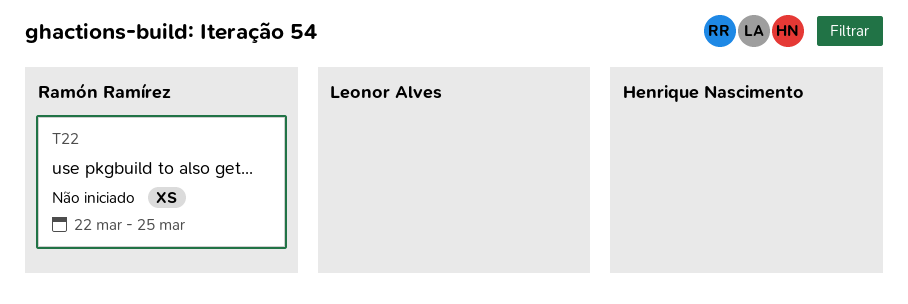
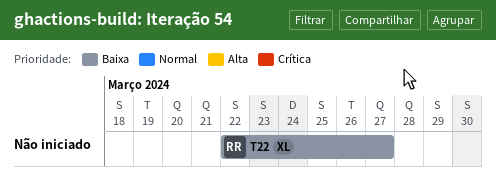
T22, estimate: XS -> XL
T22, due: Mar 25 -> Mar 27

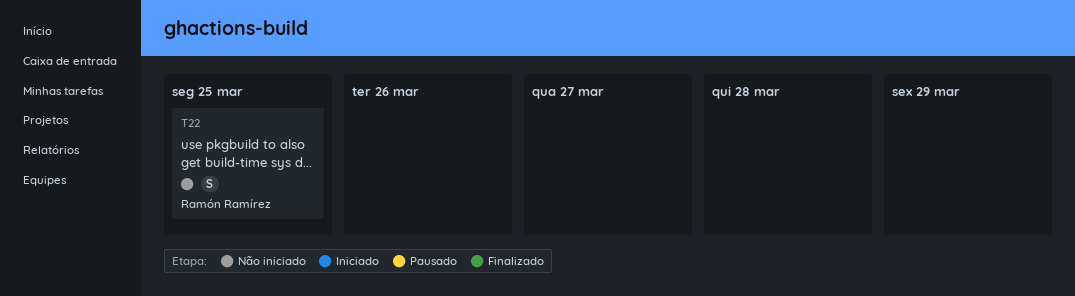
T22, estimate: XL -> S
T22, due: Mar 27 -> Mar 25

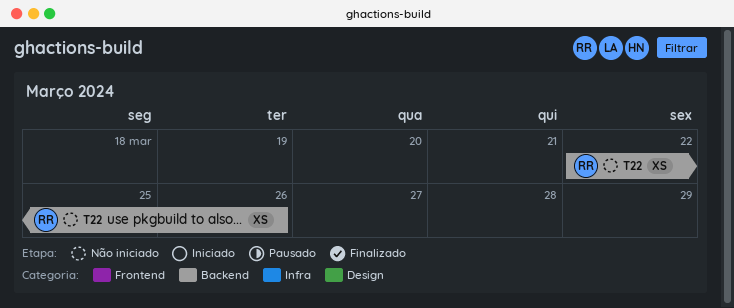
T22, estimate: S -> XS
T22, due: Mar 25 -> Mar 26

